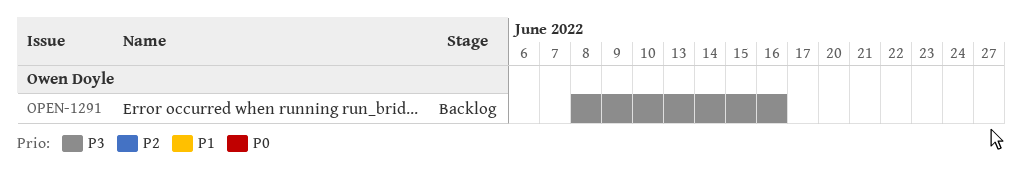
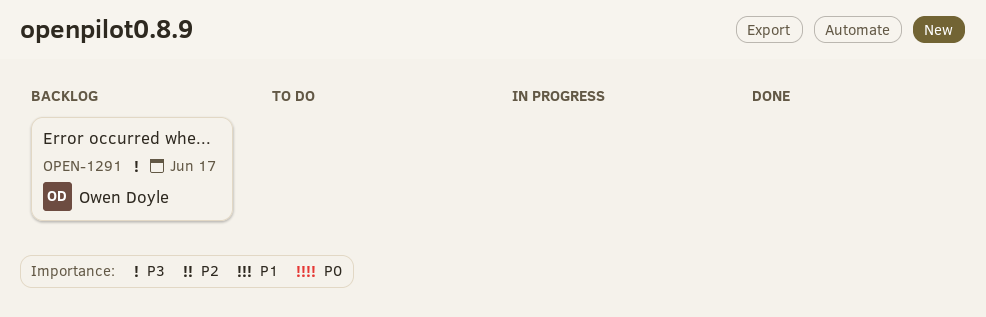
OPEN-1291, due: Jun 16 -> Jun 17

